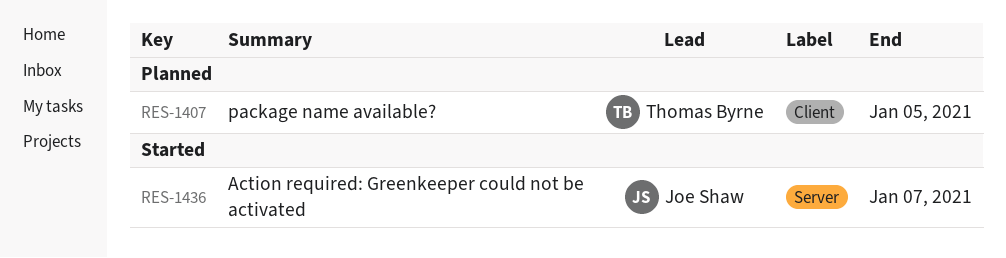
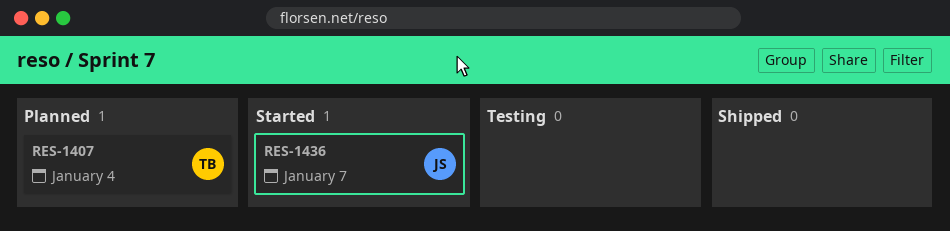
RES-1407, due: Jan 5 -> Jan 4

